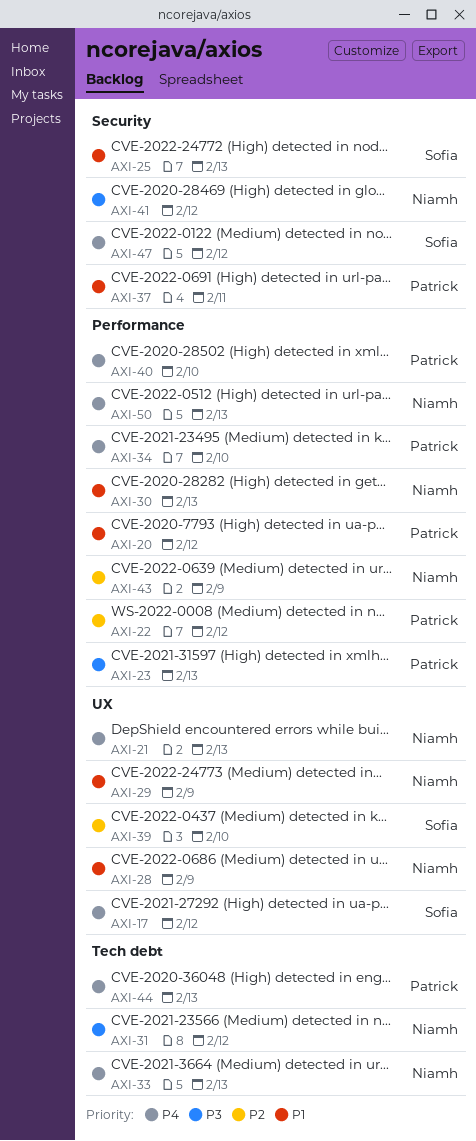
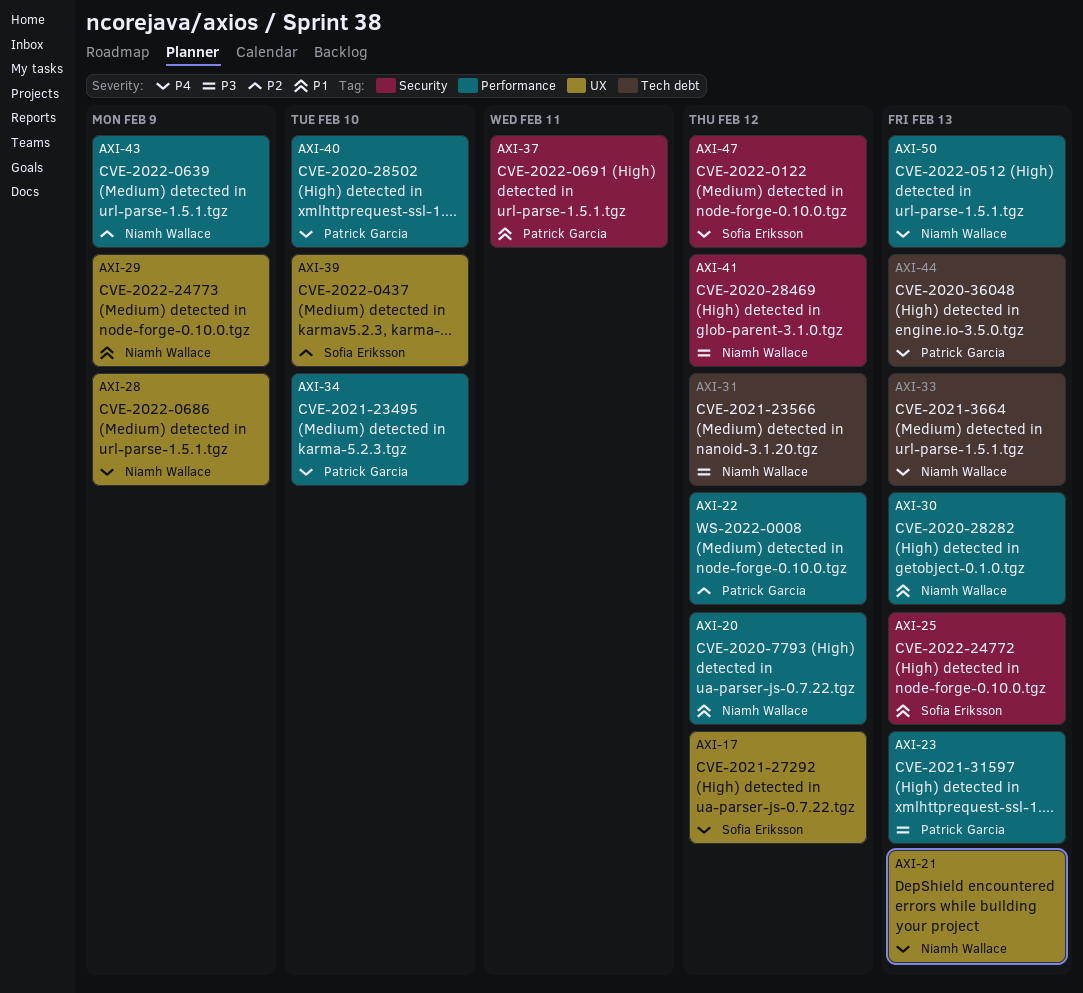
AXI-20, owner: Patrick Garcia -> Niamh Wallace
AXI-28, priority: P1 -> P4

